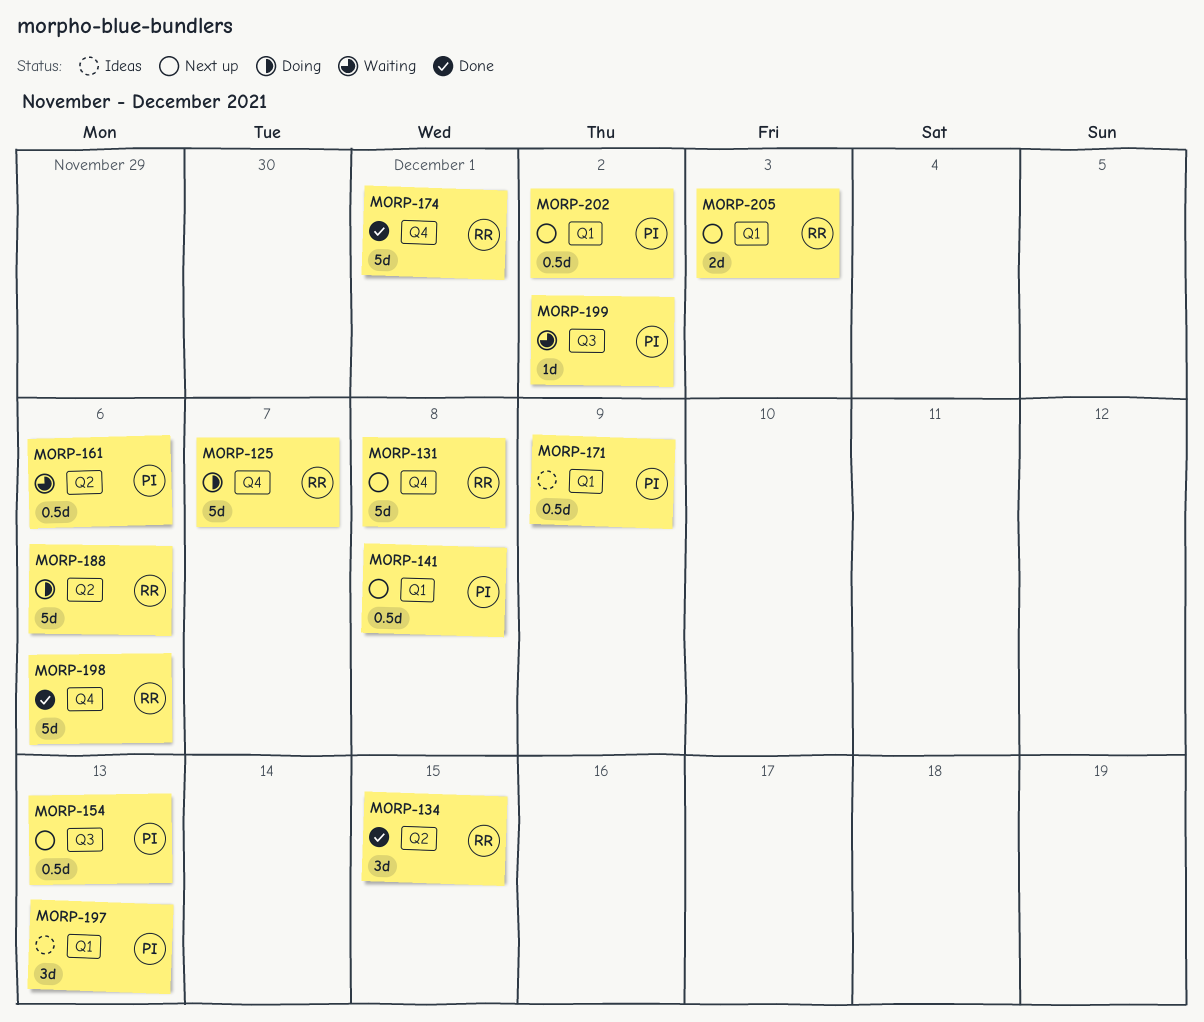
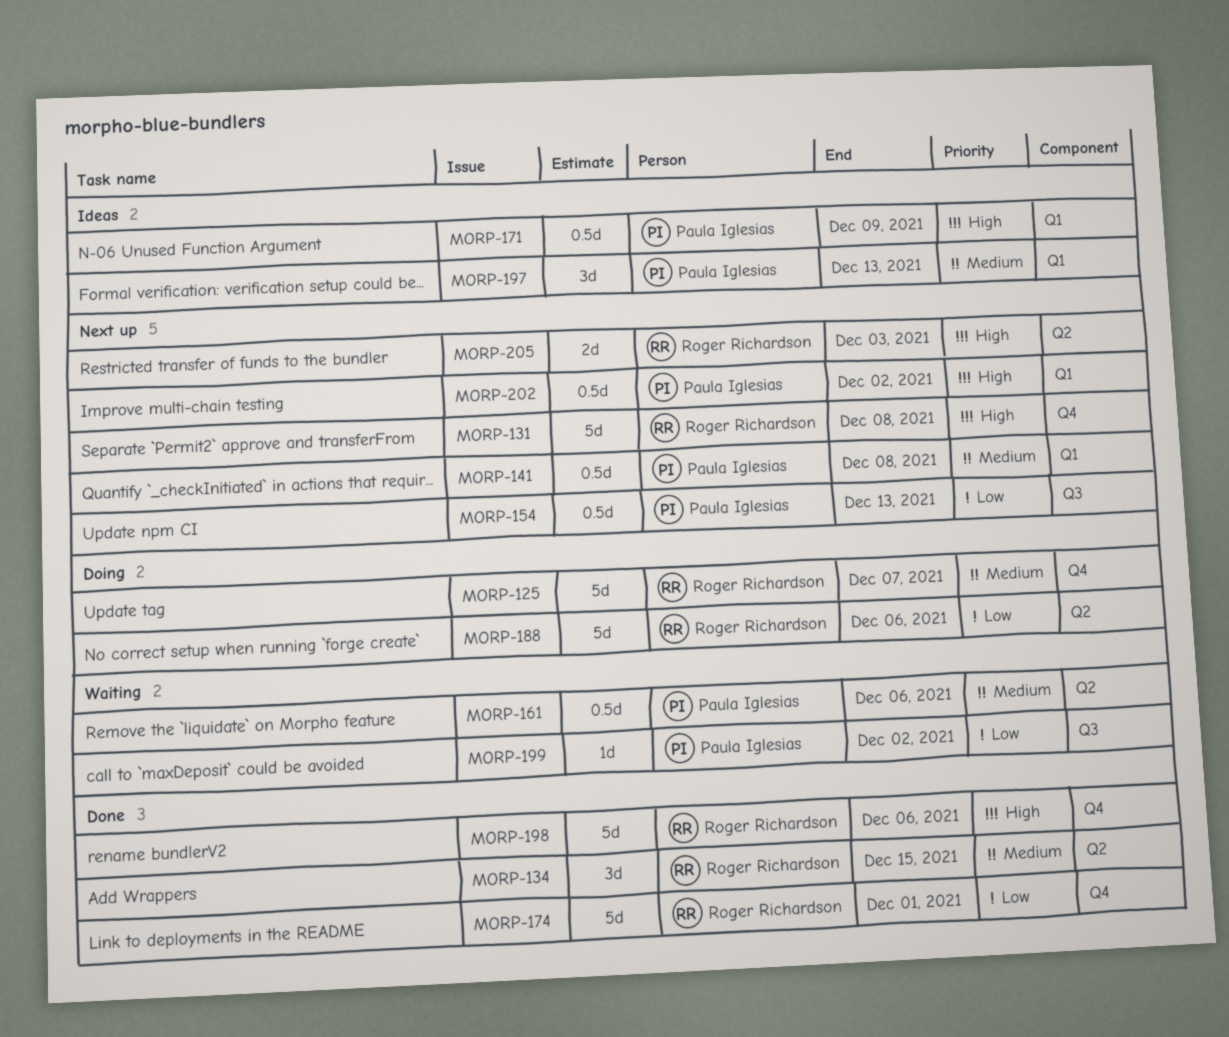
MORP-205, label: Q1 -> Q2

